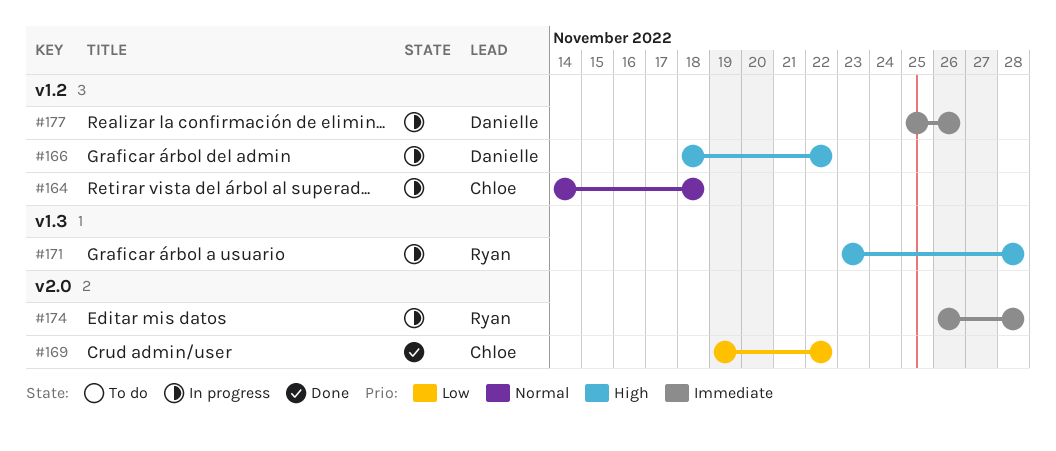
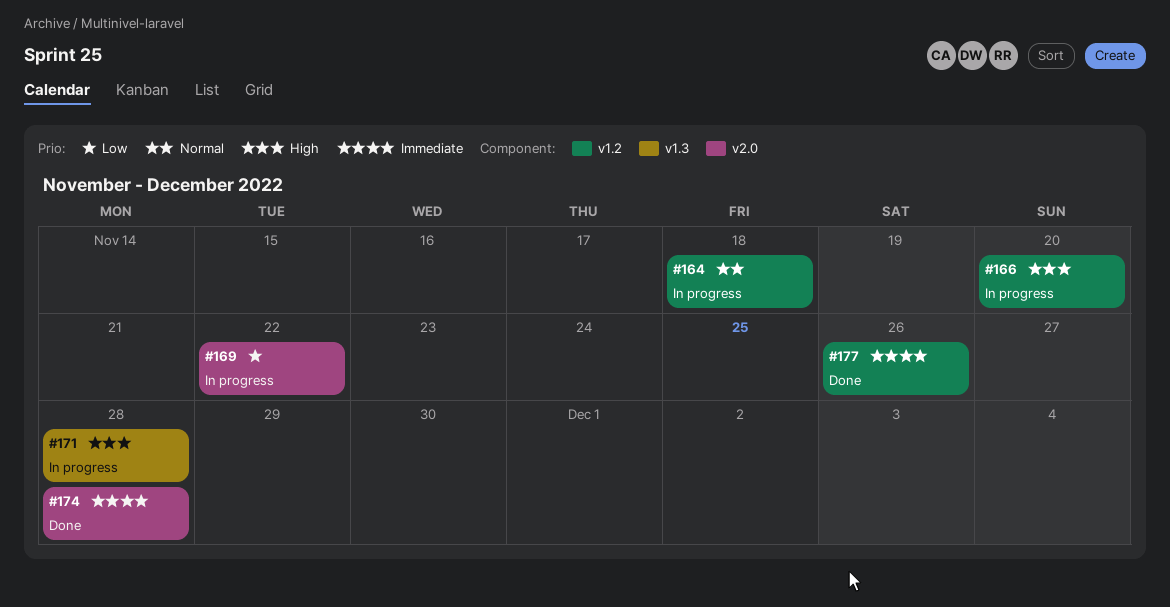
#166, due: Nov 22 -> Nov 20
#169, status: Done -> In progress
#174, status: In progress -> Done
#177, status: In progress -> Done

